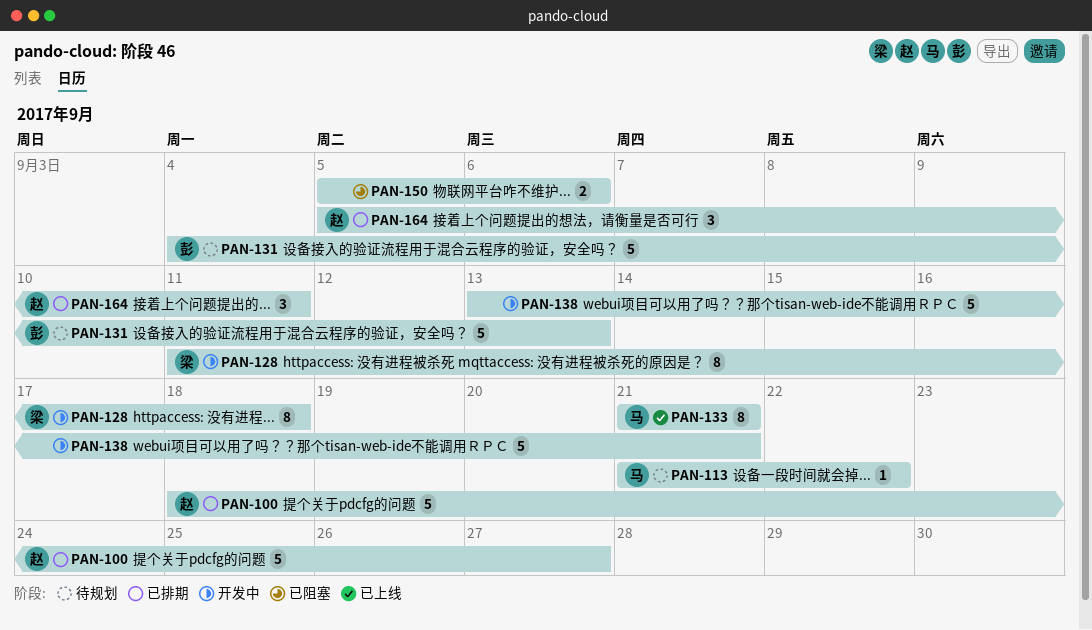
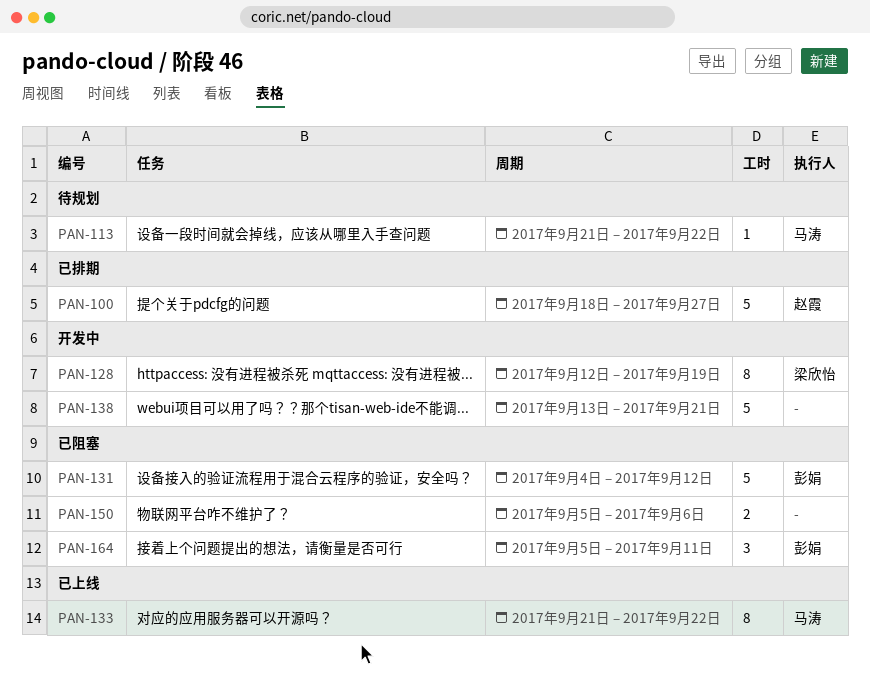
PAN-128, start: Sep 11 -> Sep 12
PAN-128, due: Sep 18 -> Sep 19
PAN-131, status: 待规划 -> 已阻塞
PAN-131, due: Sep 13 -> Sep 12
PAN-133, due: Sep 21 -> Sep 22
PAN-164, status: 已排期 -> 已阻塞
PAN-164, owner: 赵霞 -> 彭娟

